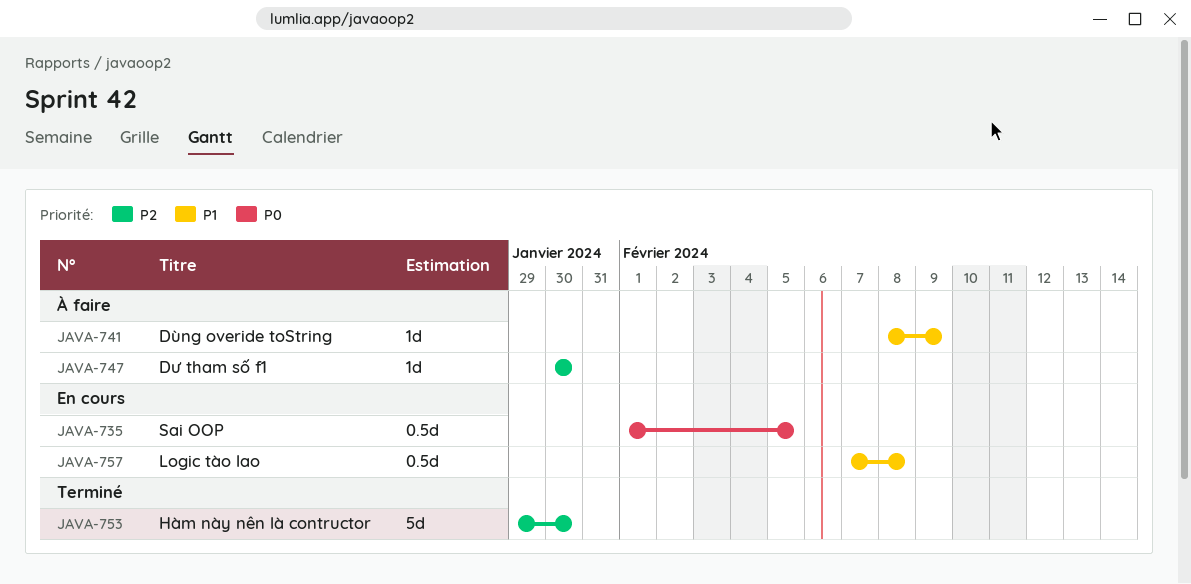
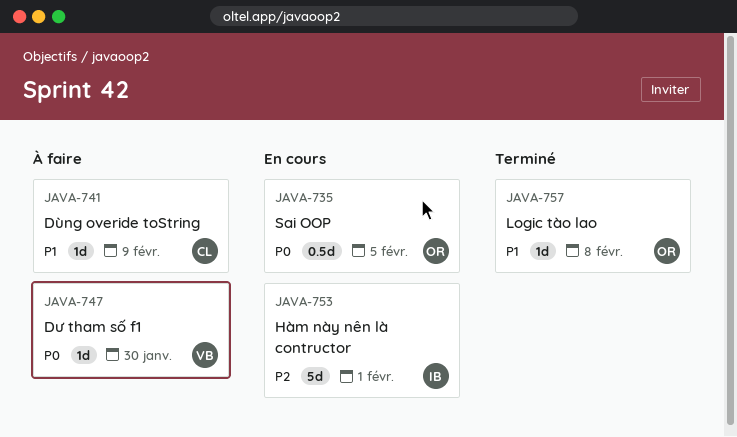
JAVA-747, priority: P2 -> P0
JAVA-753, status: Terminé -> En cours
JAVA-753, due: Jan 30 -> Feb 1
JAVA-757, status: En cours -> Terminé
JAVA-757, estimate: 0.5d -> 1d

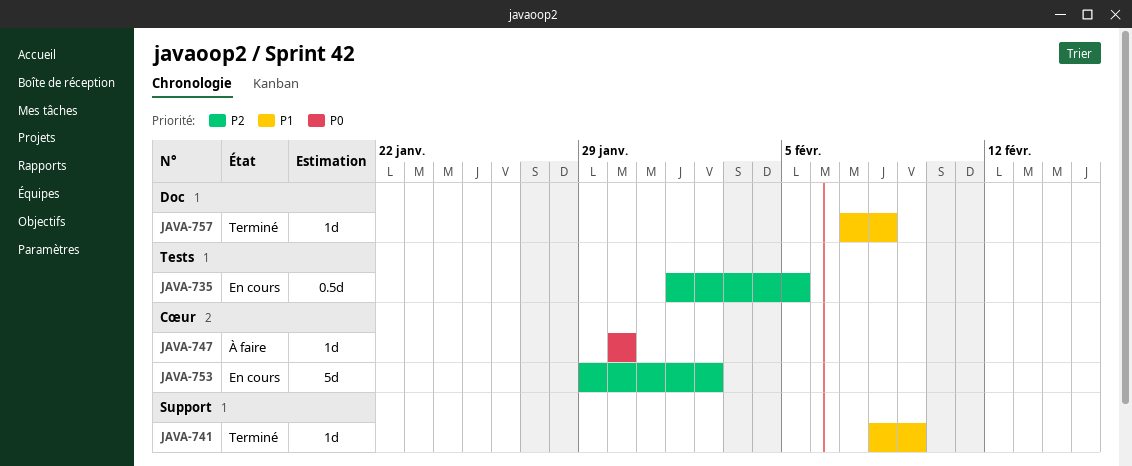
JAVA-735, priority: P0 -> P2
JAVA-741, status: À faire -> Terminé
JAVA-753, due: Feb 1 -> Feb 2

